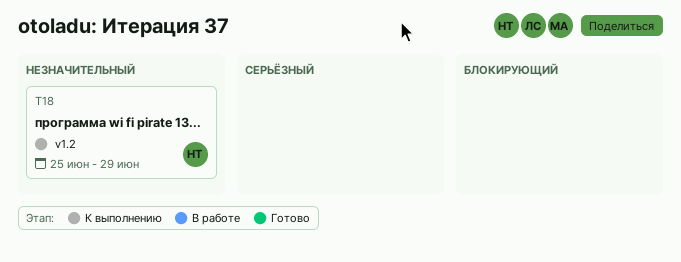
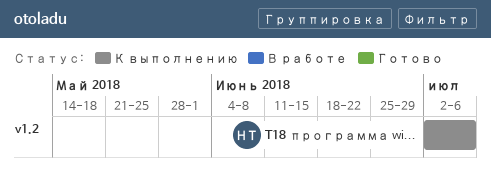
T18, start: Jun 25 -> Jul 2
T18, due: Jun 29 -> Jul 6

